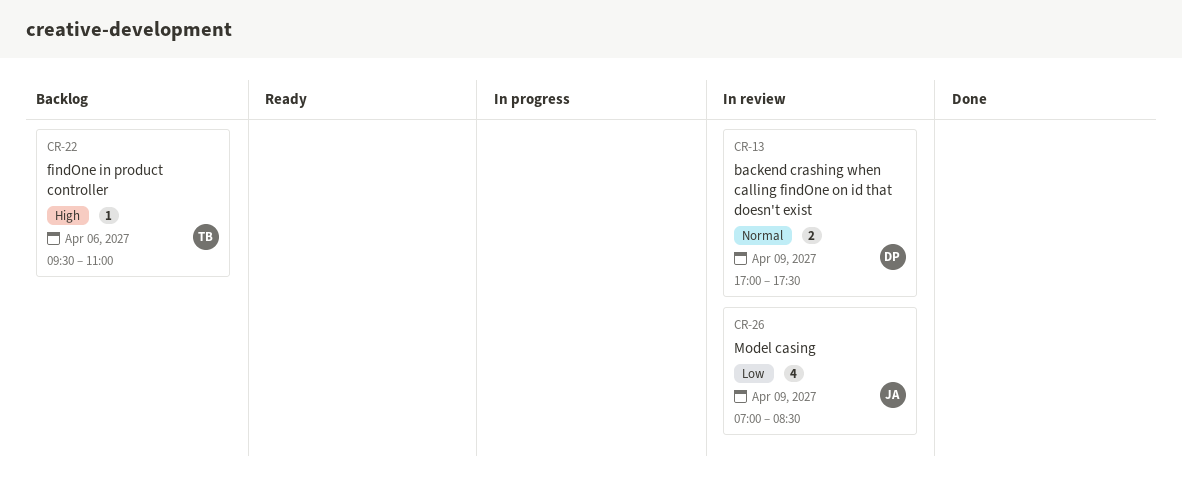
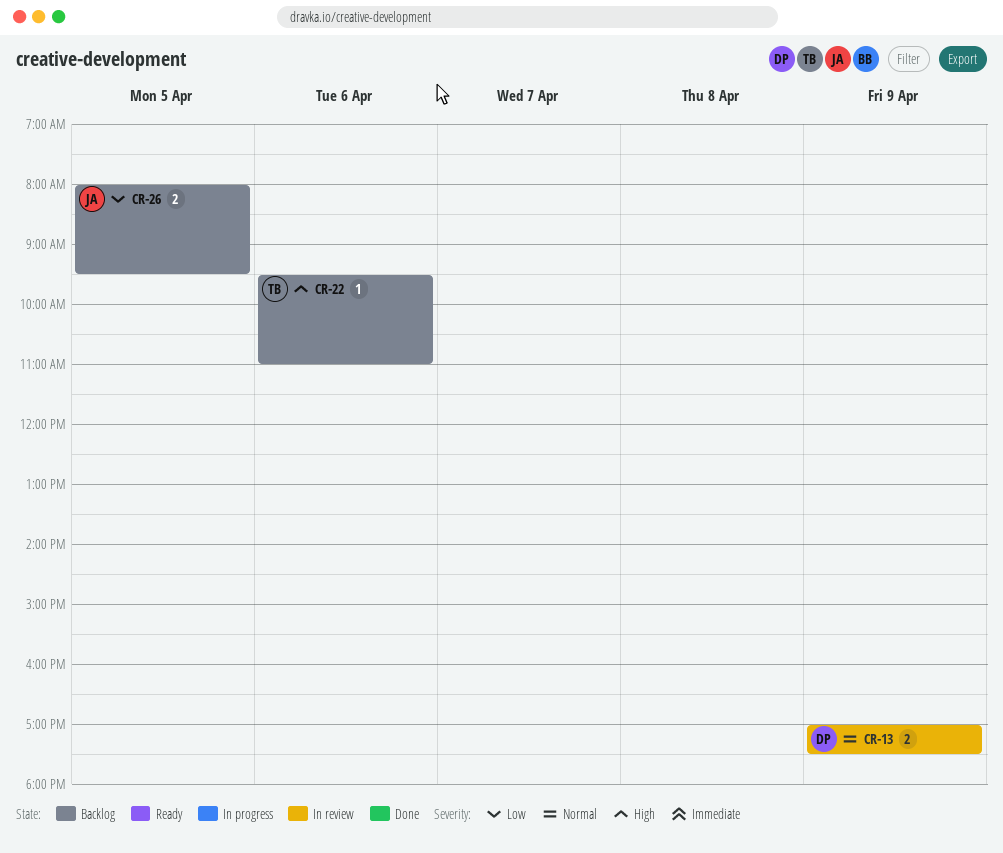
CR-26, status: In review -> Backlog
CR-26, estimate: 4 -> 2
CR-26, day: Apr 9 -> Apr 5
CR-26, begins: 07:00 -> 08:00
CR-26, ends: 08:30 -> 09:30

